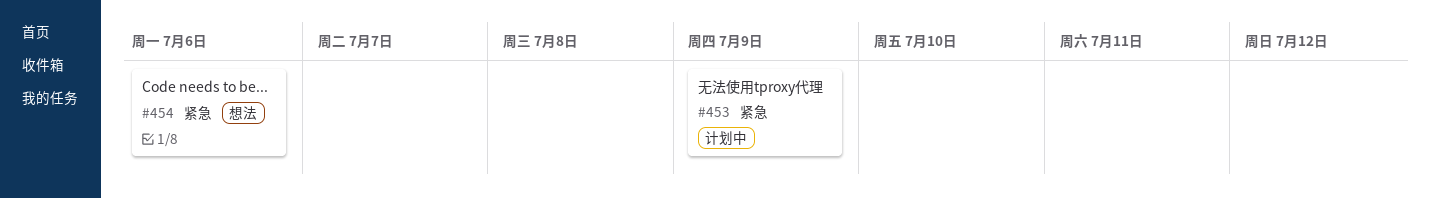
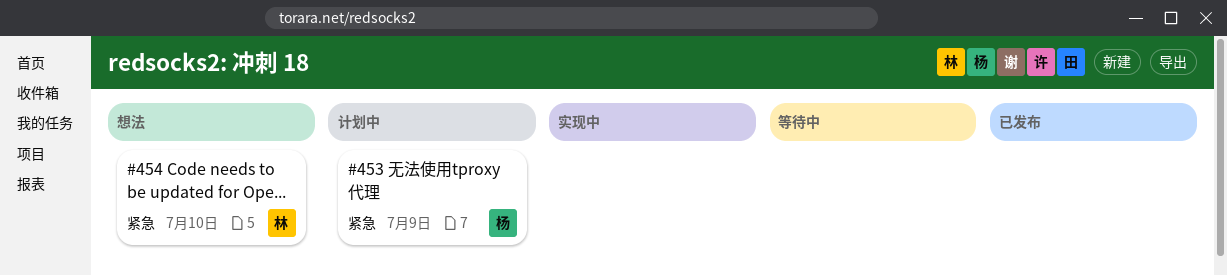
#454, due: Jul 6 -> Jul 10

